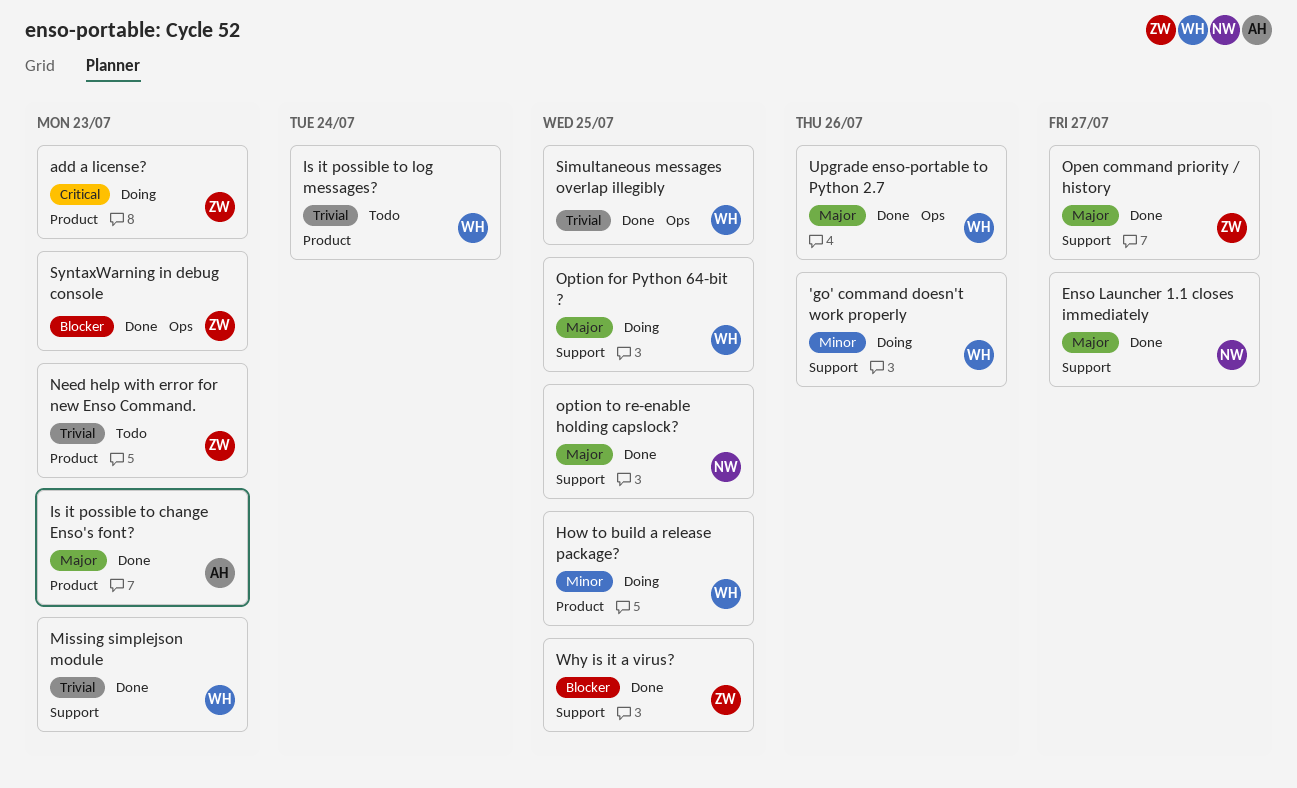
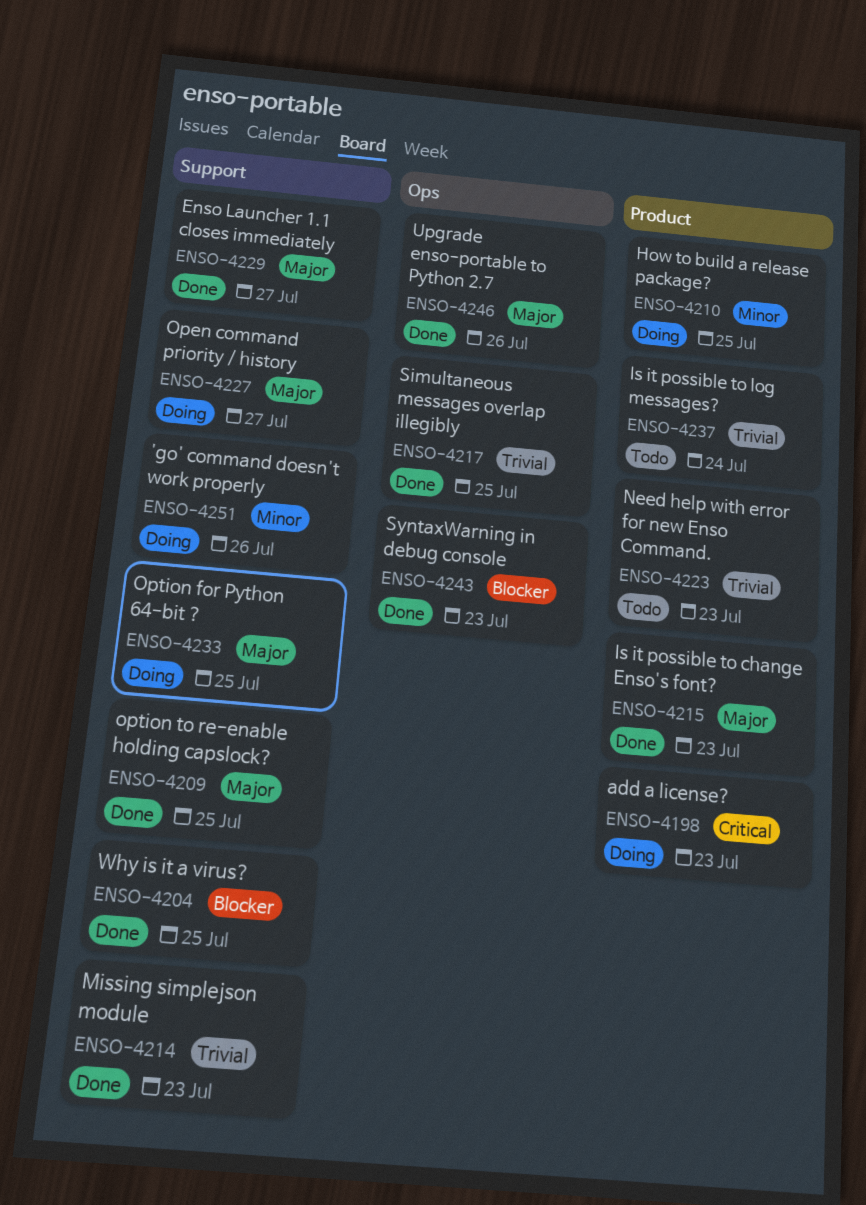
Open command priority / history, status: Done -> Doing

